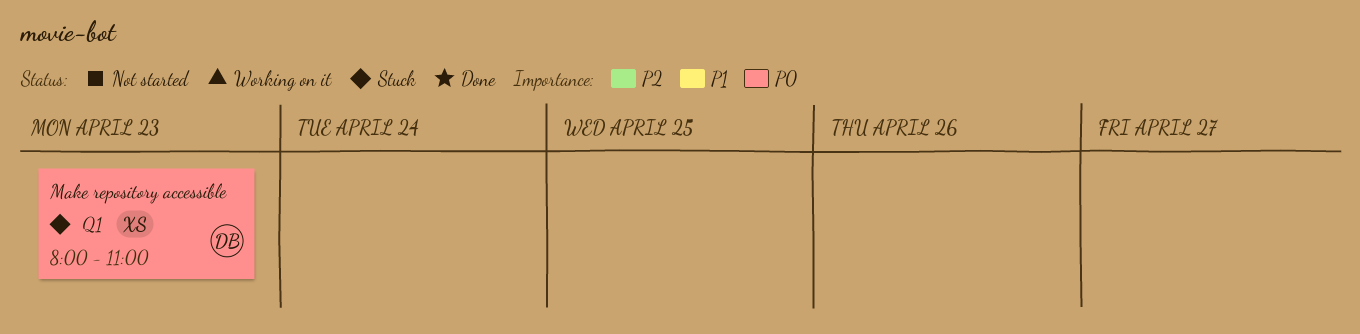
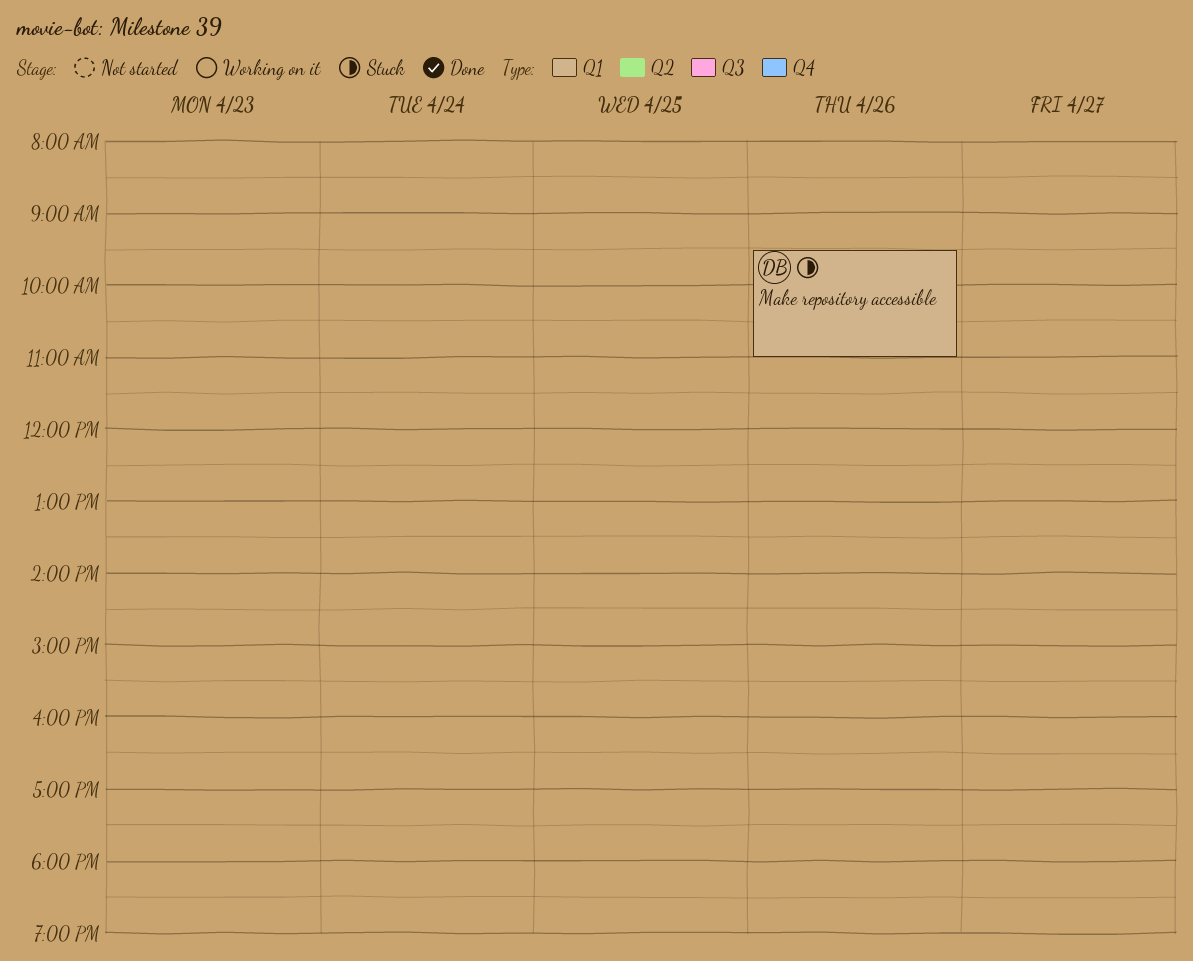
Make repository accessible, day: Apr 23 -> Apr 26
Make repository accessible, begins: 08:00 -> 09:30

